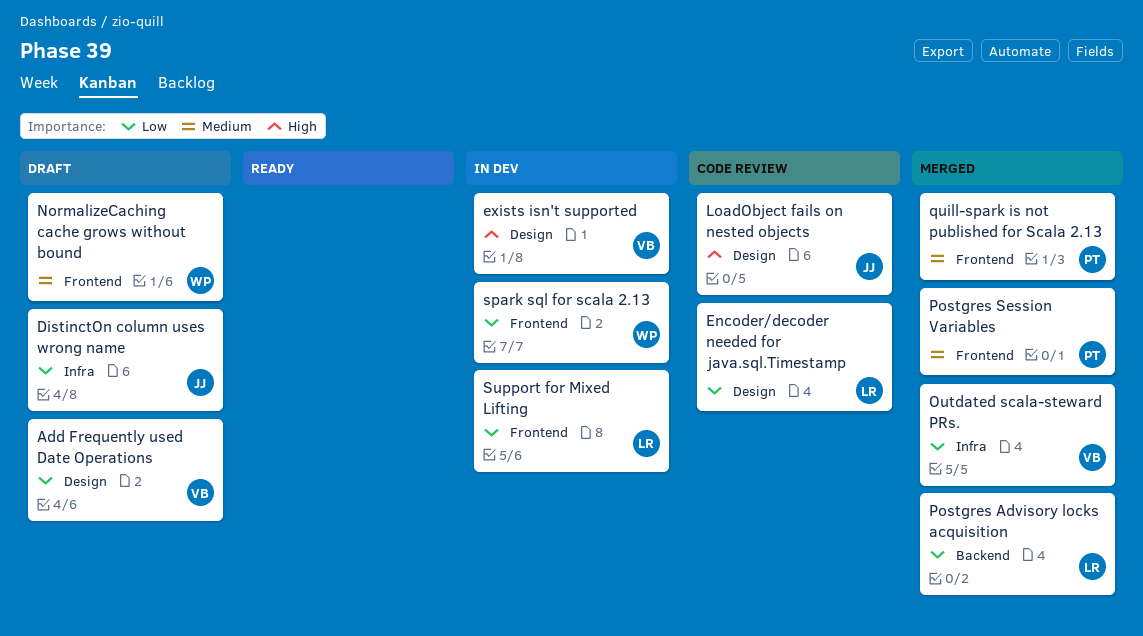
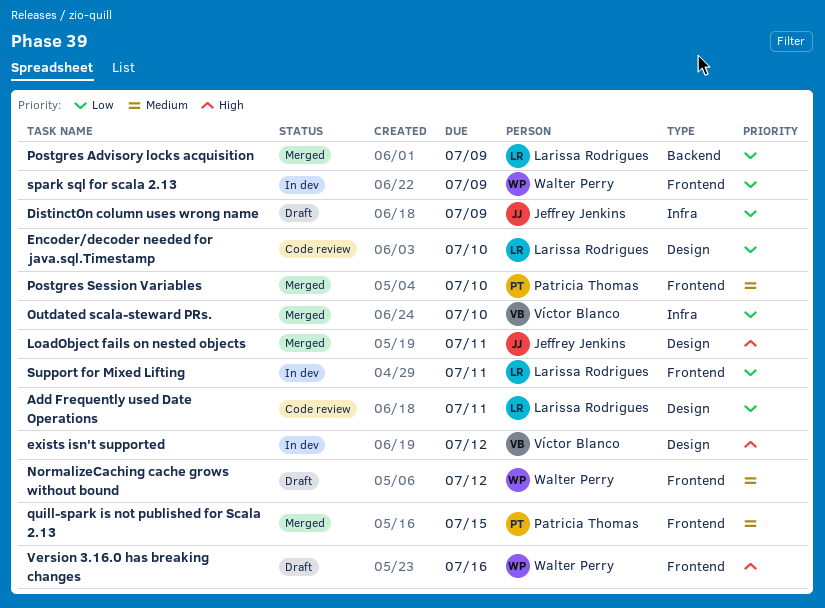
Add Frequently used Date Operations, status: Draft -> Code review
Add Frequently used Date Operations, owner: Víctor Blanco -> Larissa Rodrigues
LoadObject fails on nested objects, status: Code review -> Merged
Version 3.16.0 has breaking changes: none -> present

